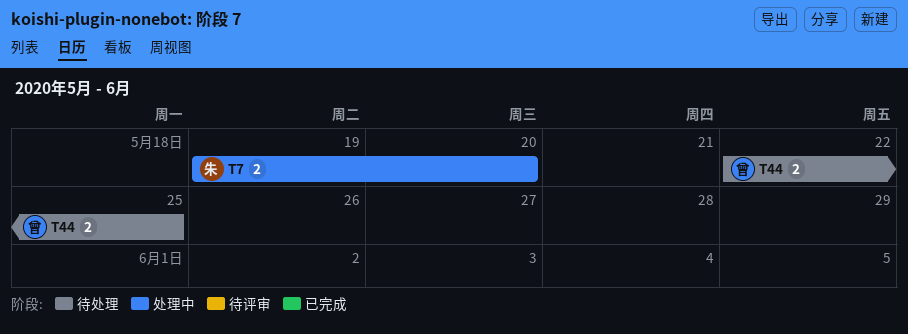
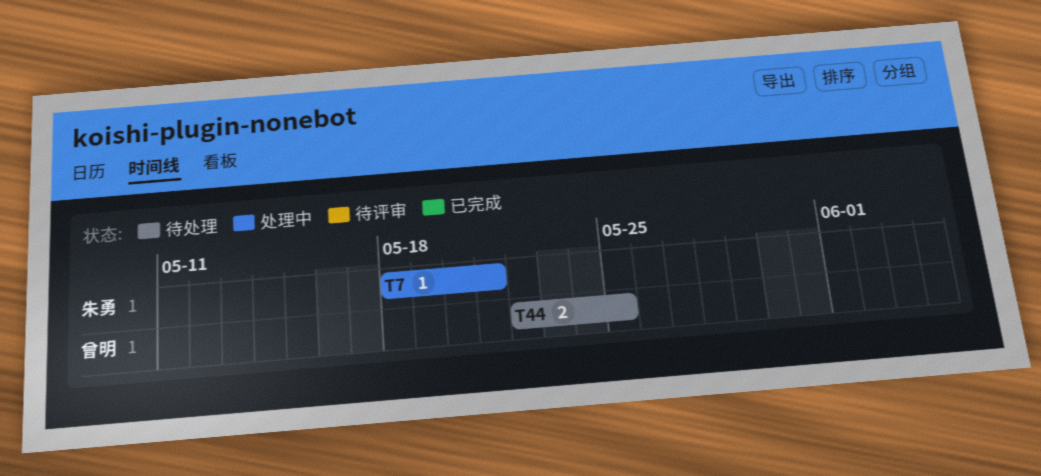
T7, estimate: 2 -> 1
T7, start: May 19 -> May 18
T7, due: May 20 -> May 21

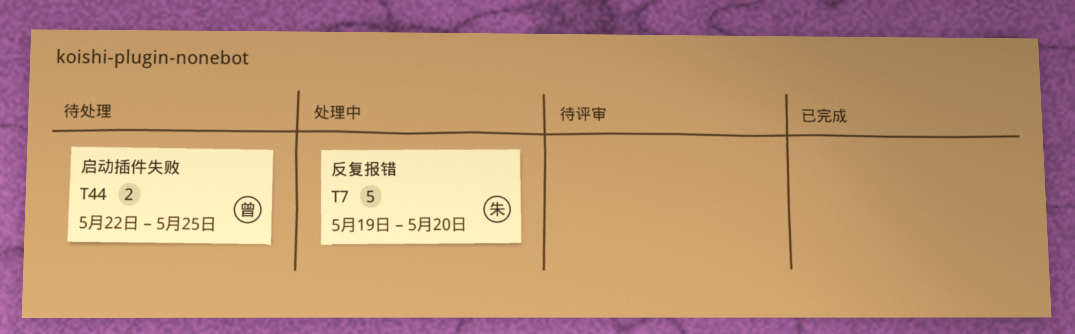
T7, estimate: 1 -> 5
T7, start: May 18 -> May 19
T7, due: May 21 -> May 20

